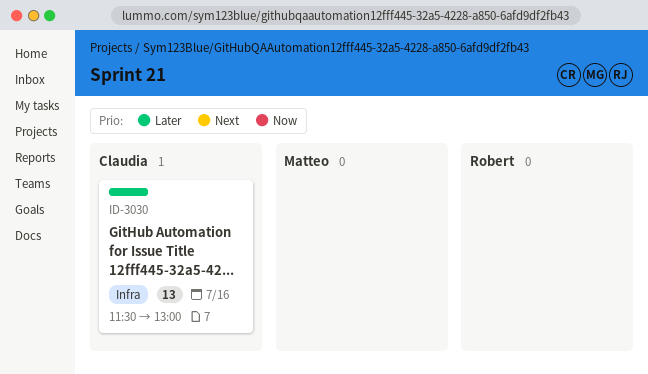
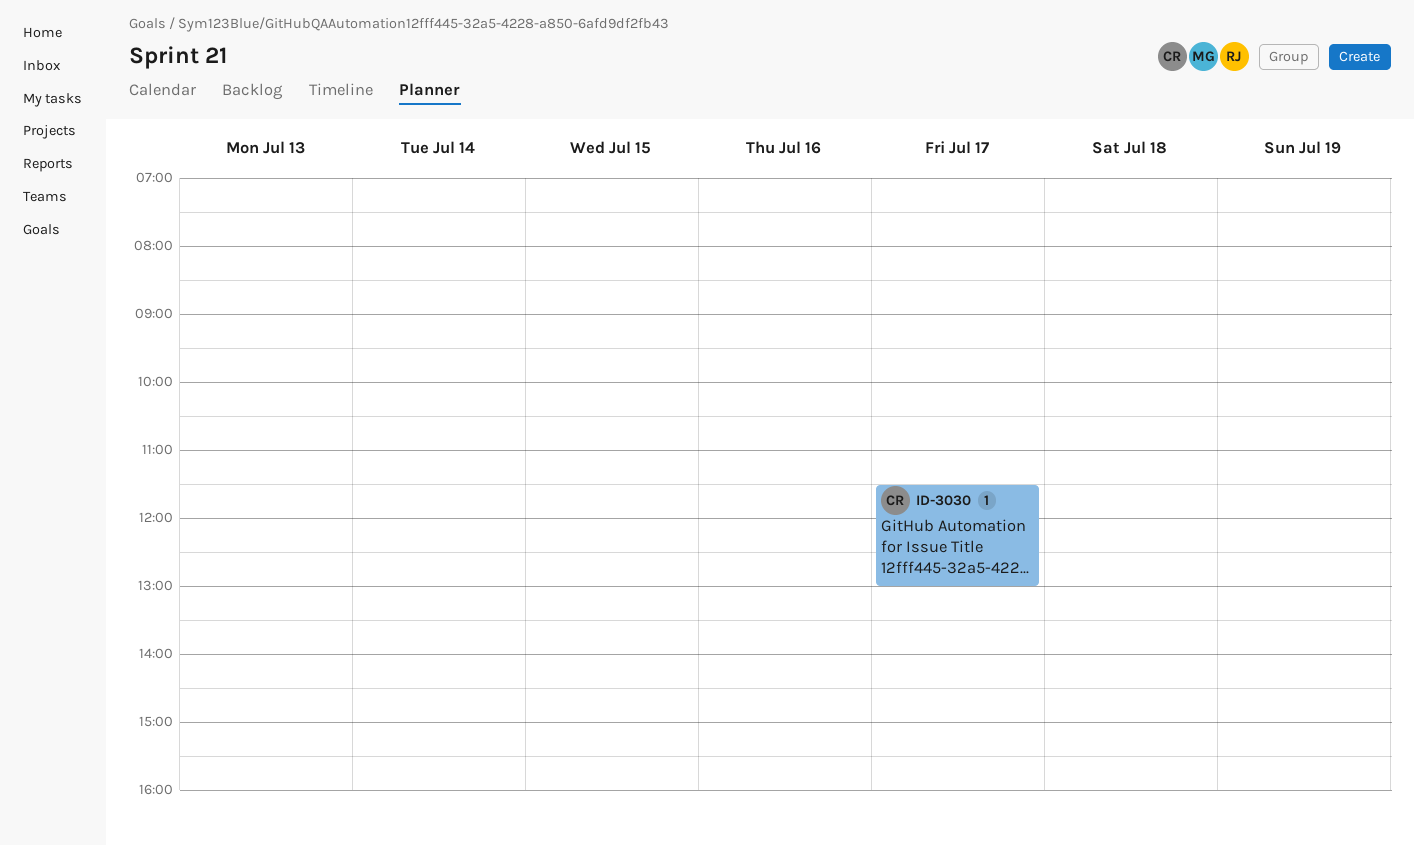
ID-3030, estimate: 13 -> 1
ID-3030, day: Jul 16 -> Jul 17

